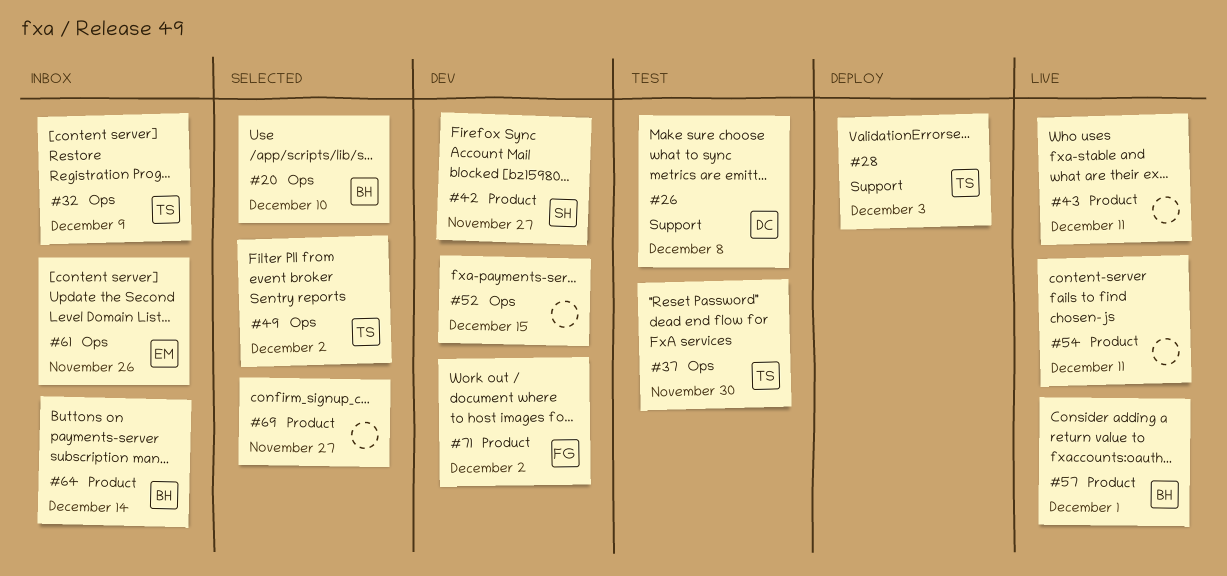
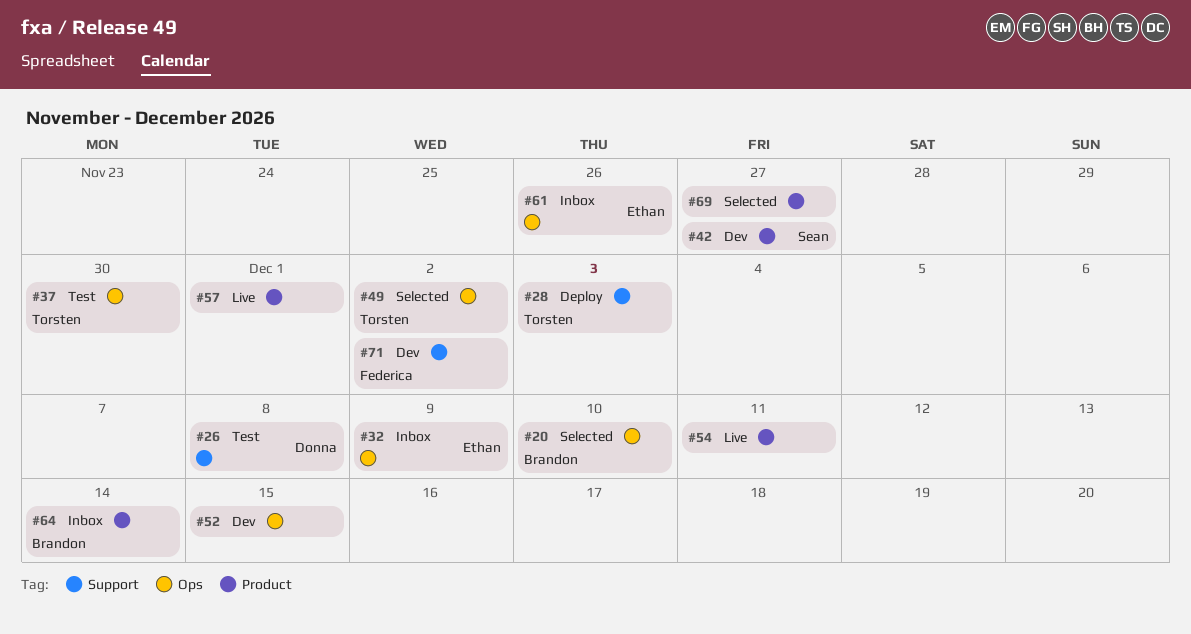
#32, owner: Torsten -> Ethan
#43: present -> none
#57, owner: Brandon -> none
#71, label: Product -> Support

